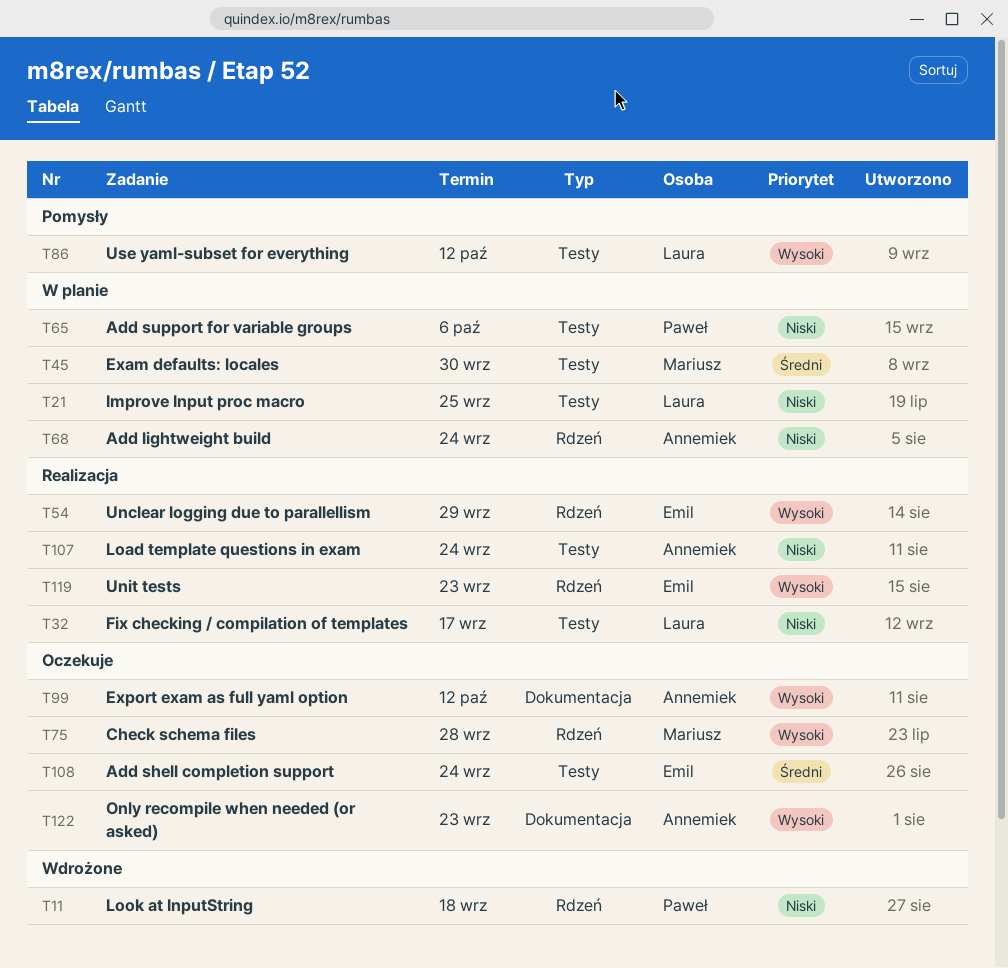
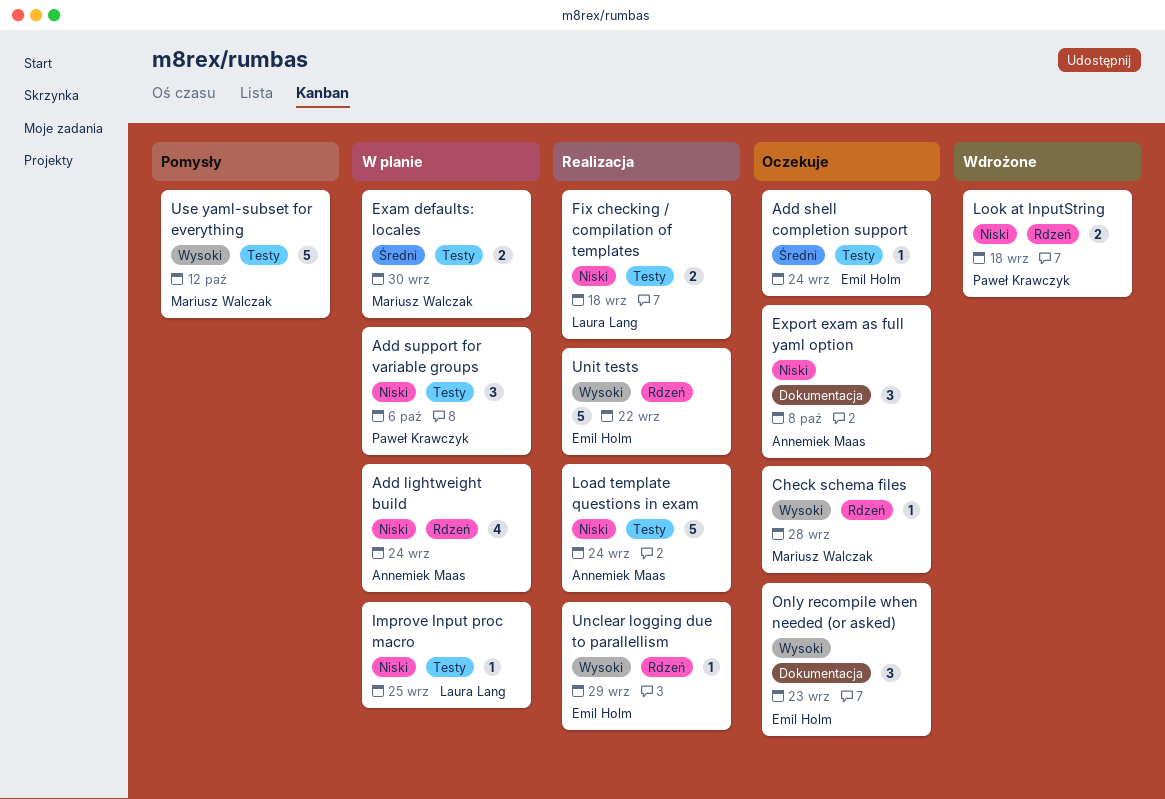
Export exam as full yaml option, priority: Wysoki -> Niski
Export exam as full yaml option, due: Oct 12 -> Oct 8
Fix checking / compilation of templates, due: Sep 17 -> Sep 18
Only recompile when needed (or asked), owner: Annemiek Maas -> Emil Holm
Unit tests, due: Sep 23 -> Sep 22
Use yaml-subset for everything, owner: Laura Lang -> Mariusz Walczak

